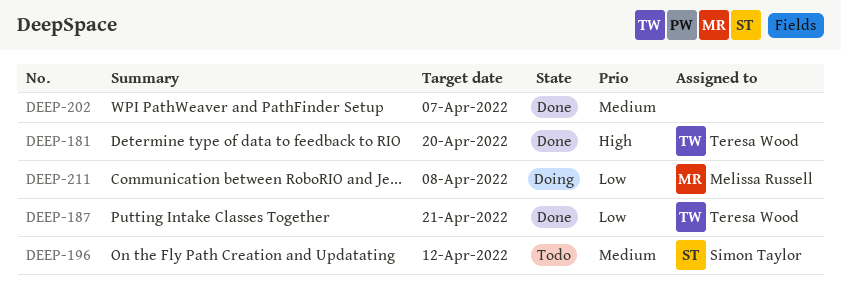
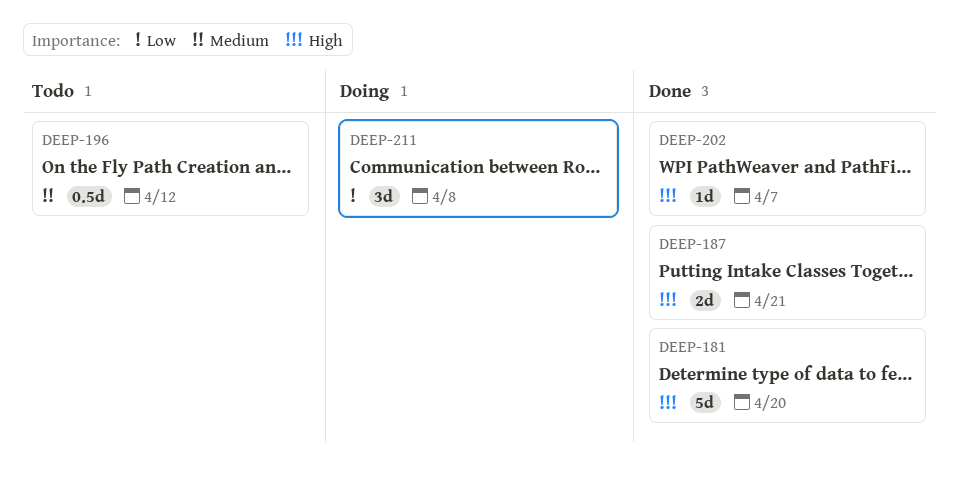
DEEP-187, priority: Low -> High
DEEP-202, priority: Medium -> High

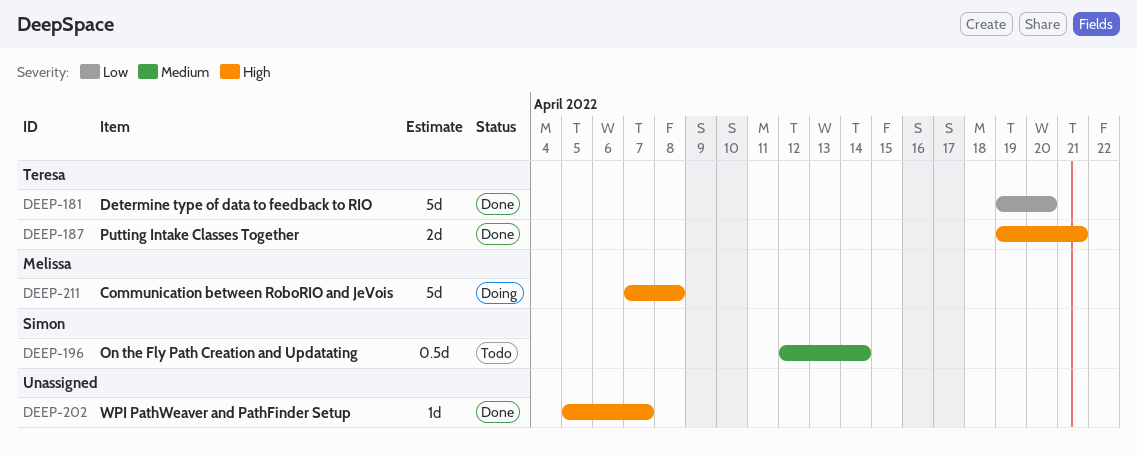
DEEP-181, priority: High -> Low
DEEP-196, due: Apr 12 -> Apr 14
DEEP-211, priority: Low -> High
DEEP-211, estimate: 3d -> 5d

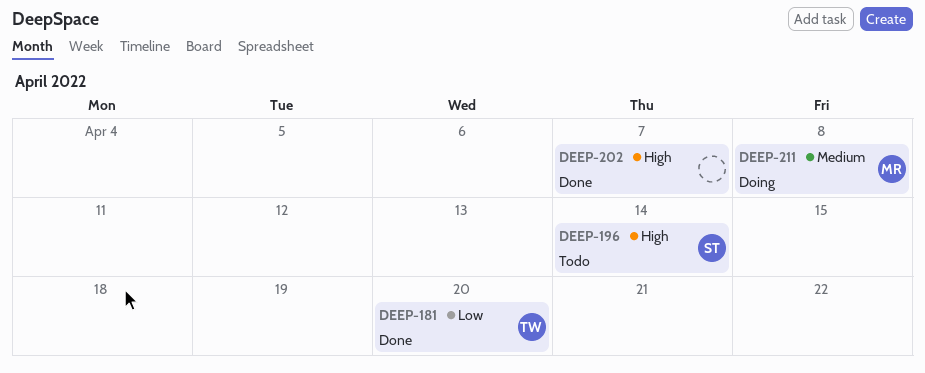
DEEP-187: present -> none
DEEP-196, priority: Medium -> High
DEEP-211, priority: High -> Medium

